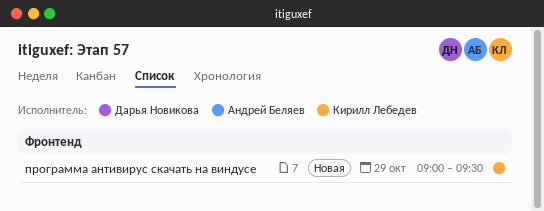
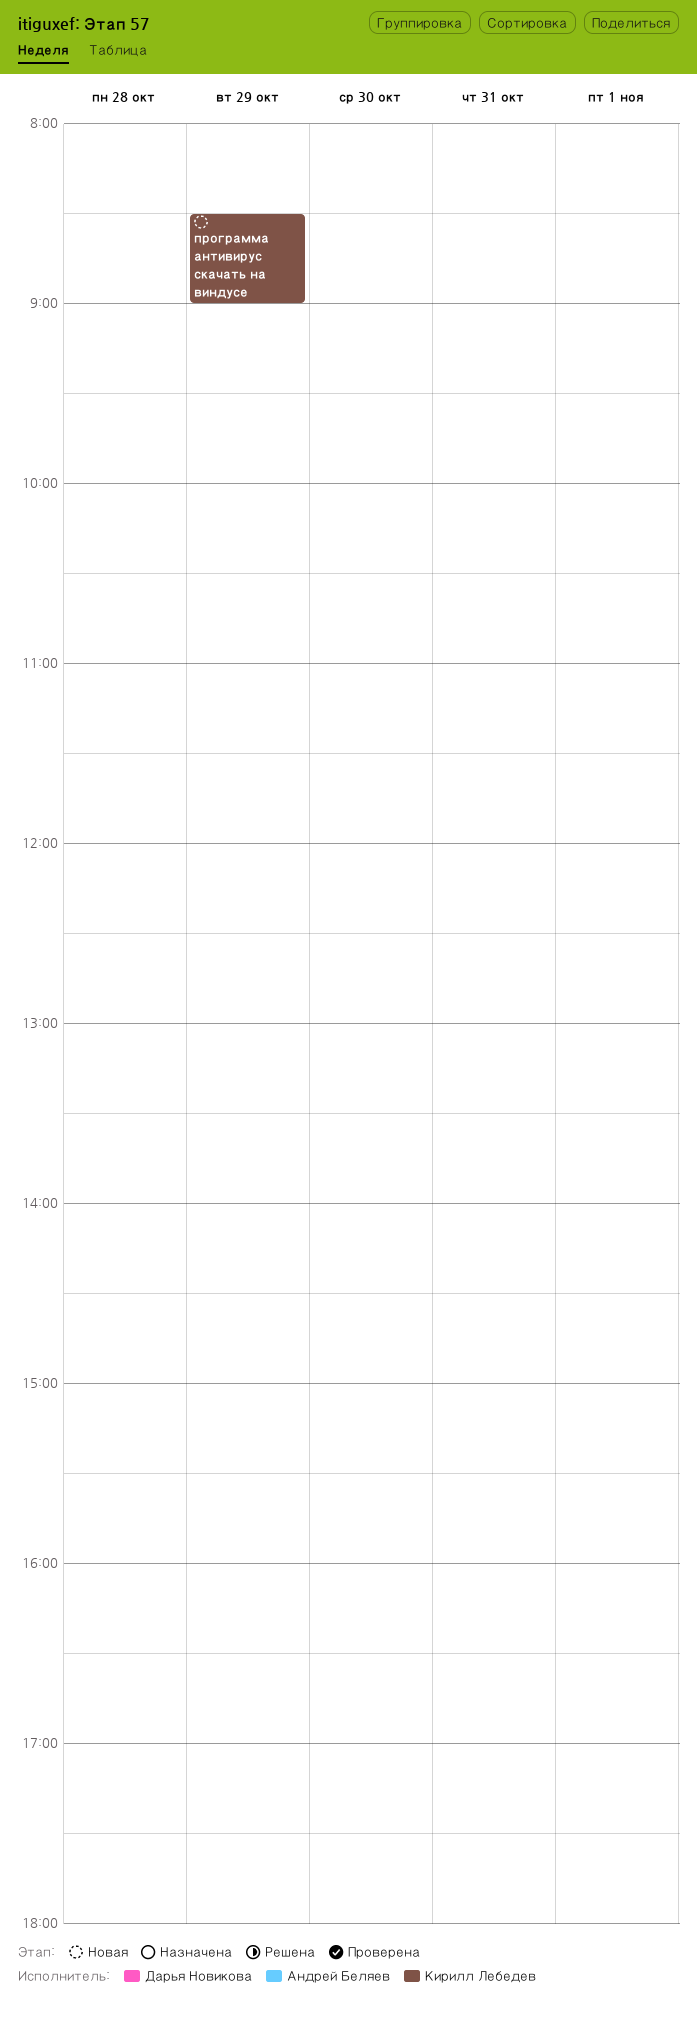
программа антивирус скачать на виндусе, begins: 09:00 -> 08:30
программа антивирус скачать на виндусе, ends: 09:30 -> 09:00

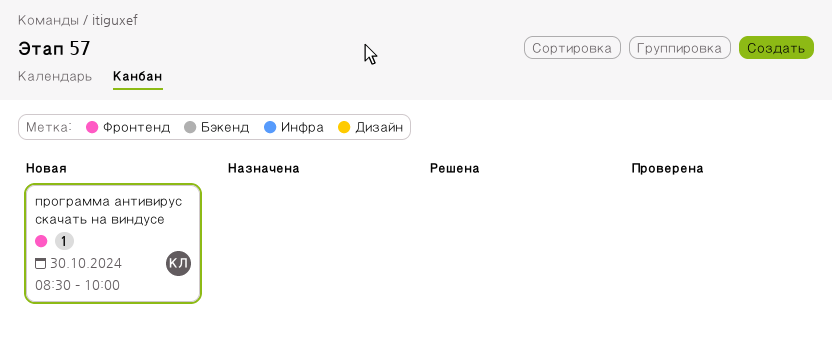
программа антивирус скачать на виндусе, day: Oct 29 -> Oct 30
программа антивирус скачать на виндусе, ends: 09:00 -> 10:00

